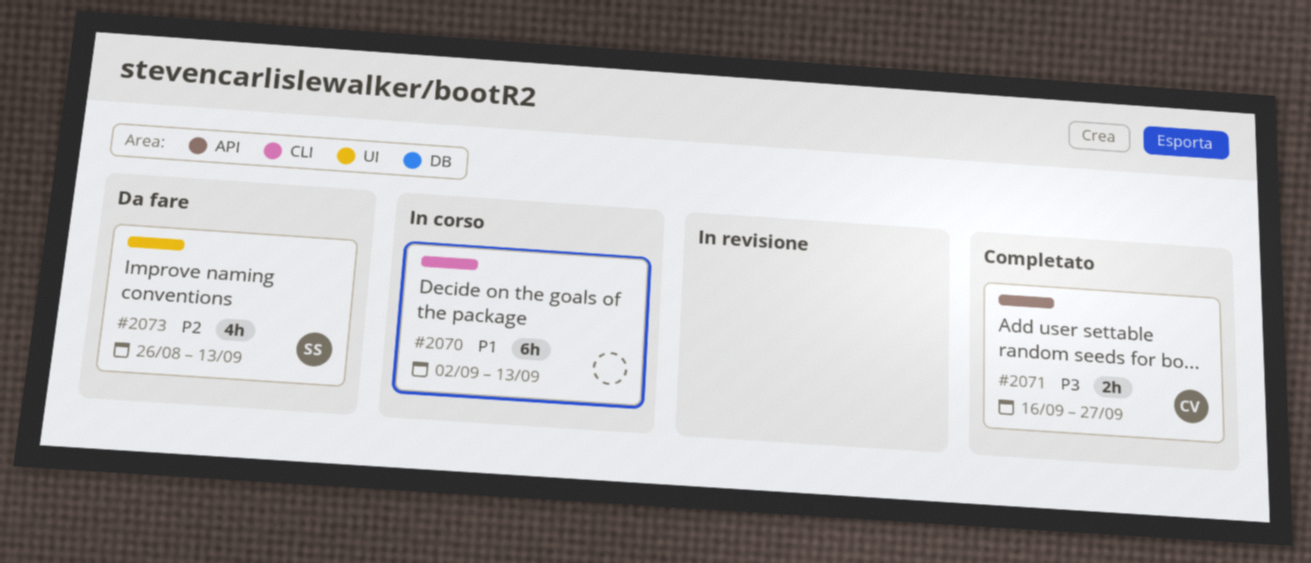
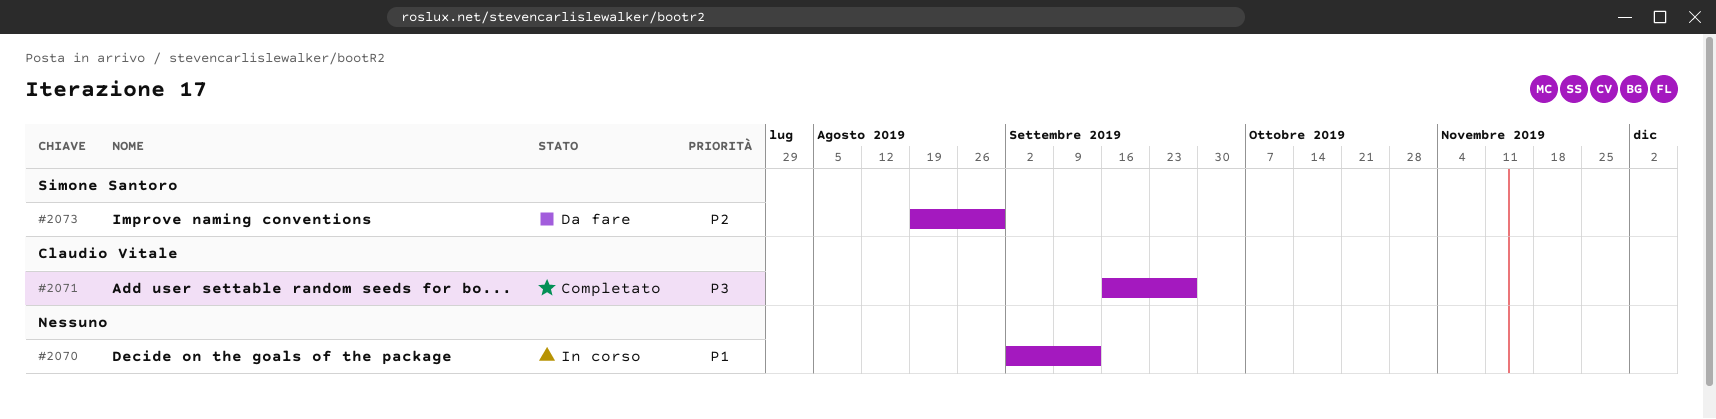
#2073, start: Aug 26 -> Aug 19
#2073, due: Sep 13 -> Aug 30

